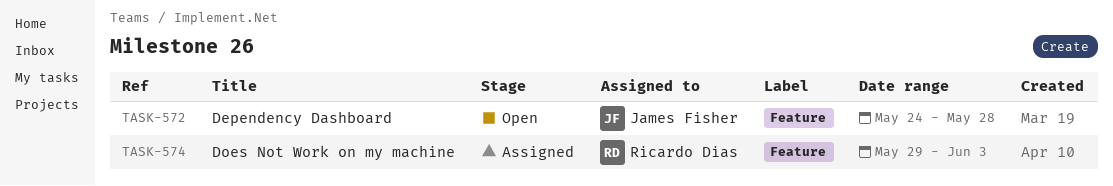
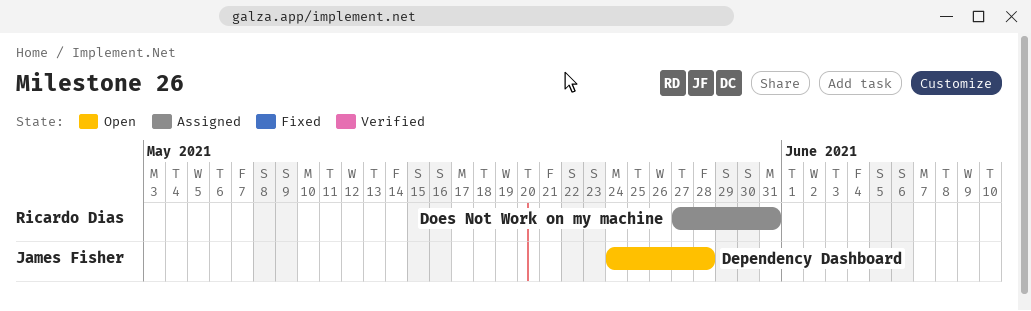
Does Not Work on my machine, start: May 29 -> May 27
Does Not Work on my machine, due: Jun 3 -> May 31

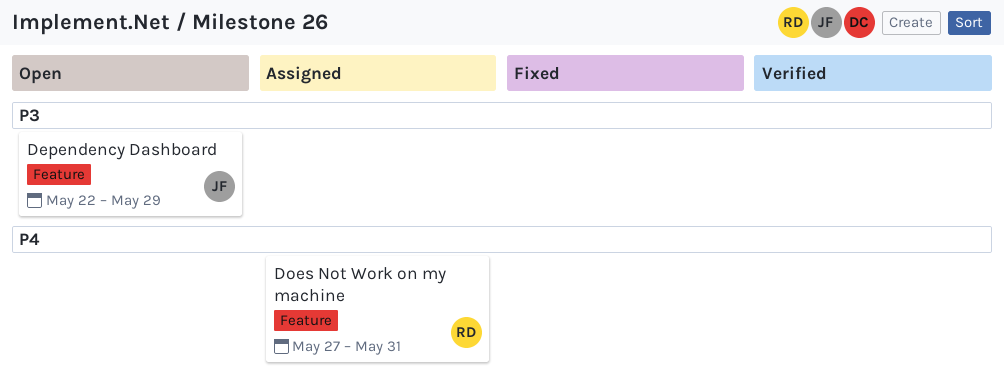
Dependency Dashboard, start: May 24 -> May 22
Dependency Dashboard, due: May 28 -> May 29

